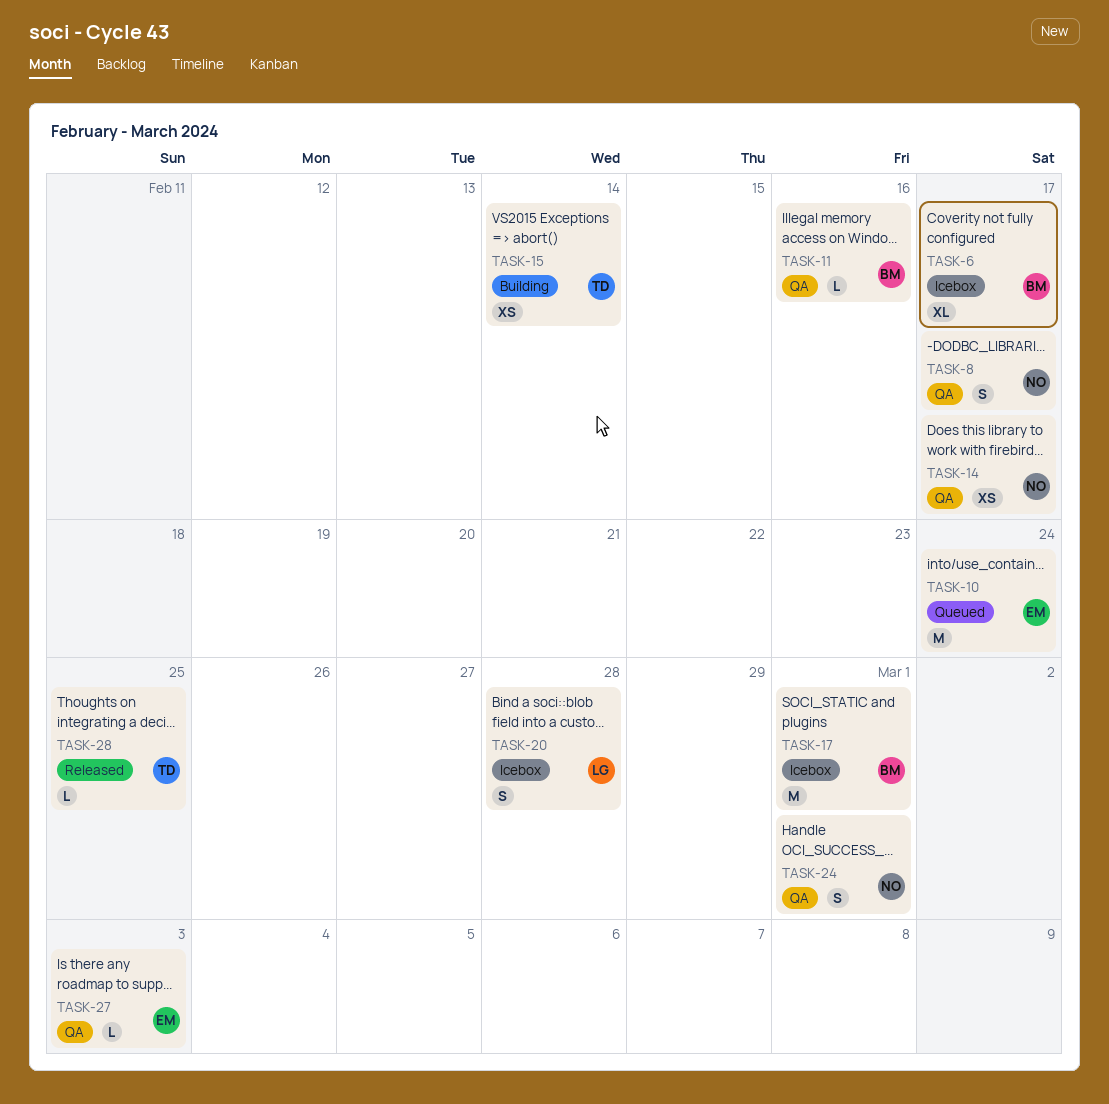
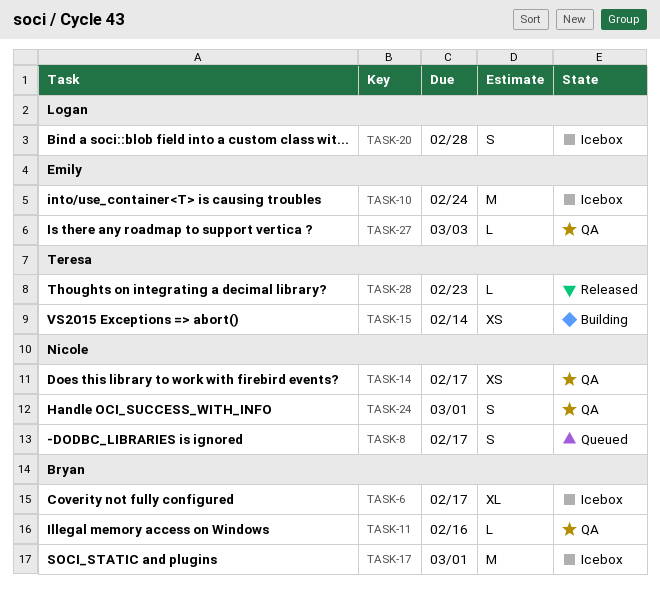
TASK-8, status: QA -> Queued
TASK-10, status: Queued -> Icebox
TASK-28, due: Feb 25 -> Feb 23

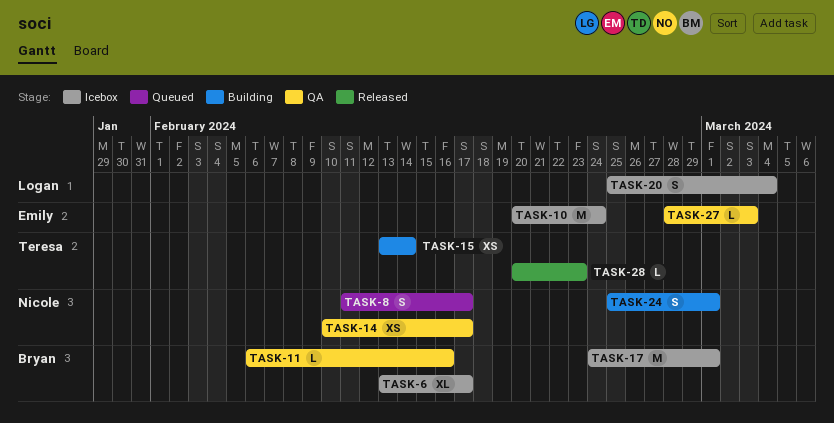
TASK-20, due: Feb 28 -> Mar 4
TASK-24, status: QA -> Building

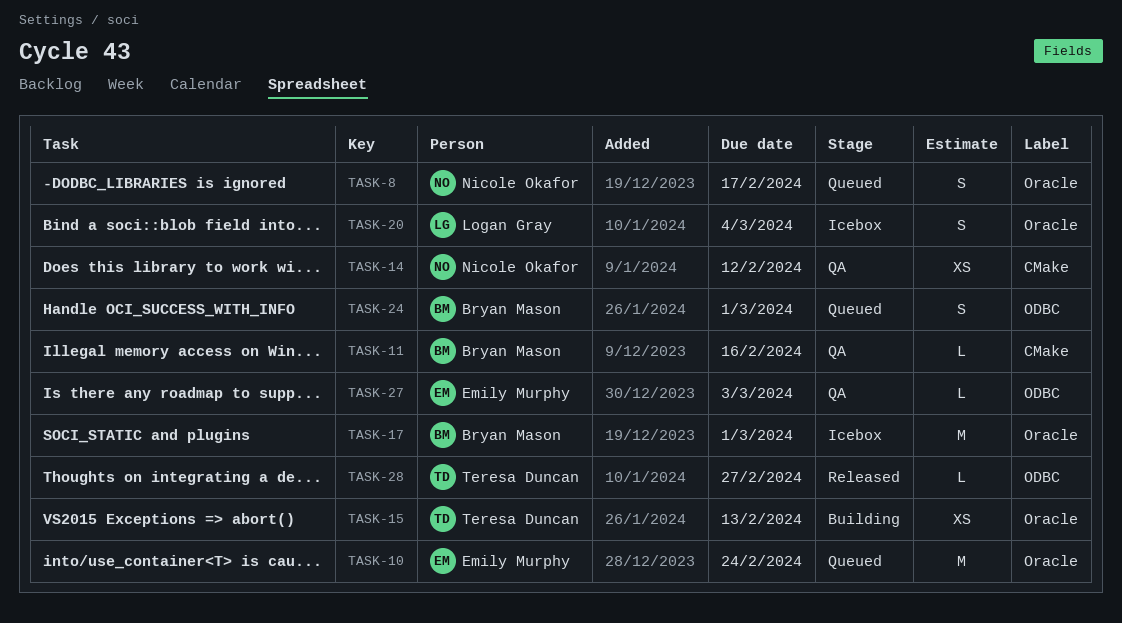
TASK-6: present -> none
TASK-10, status: Icebox -> Queued
TASK-14, due: Feb 17 -> Feb 12
TASK-15, due: Feb 14 -> Feb 13
TASK-24, status: Building -> Queued
TASK-24, owner: Nicole Okafor -> Bryan Mason
TASK-28, due: Feb 23 -> Feb 27

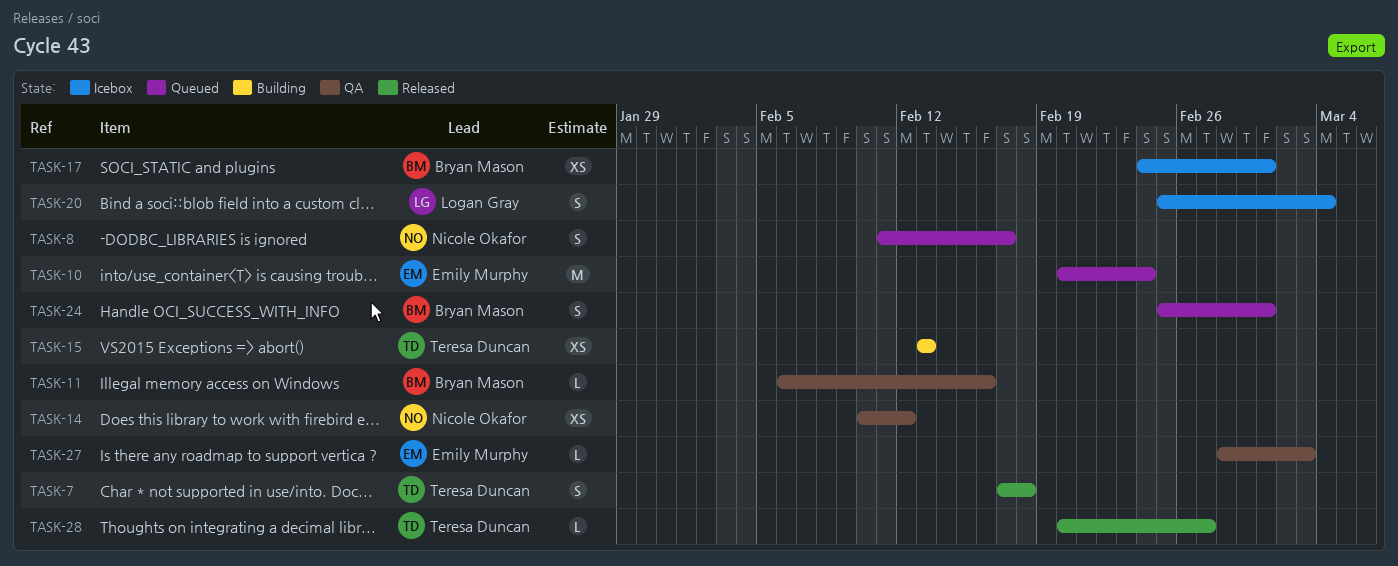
TASK-7: none -> present
TASK-17, estimate: M -> XS

